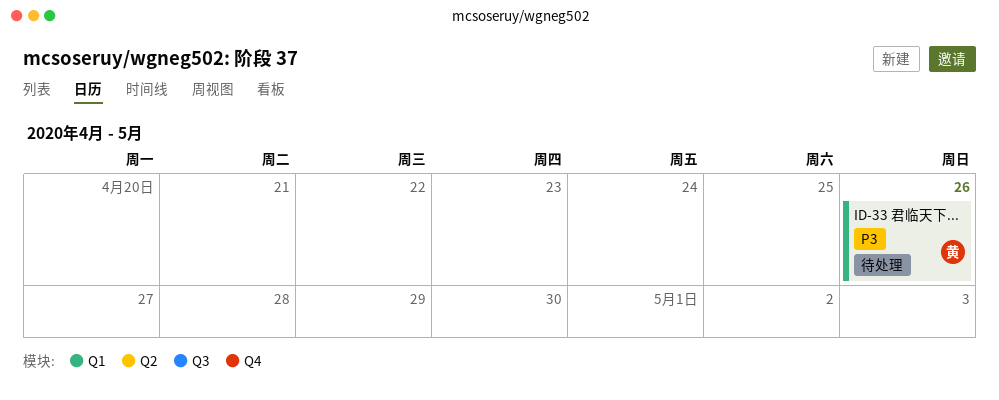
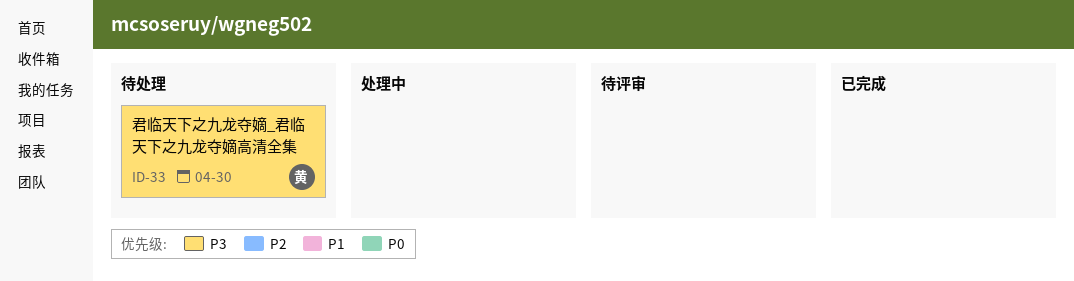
ID-33, due: Apr 26 -> Apr 30

